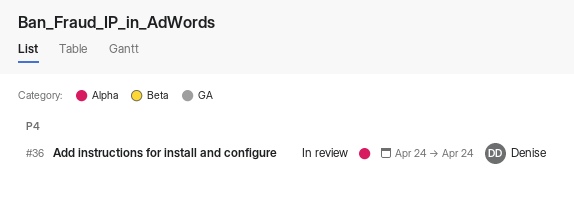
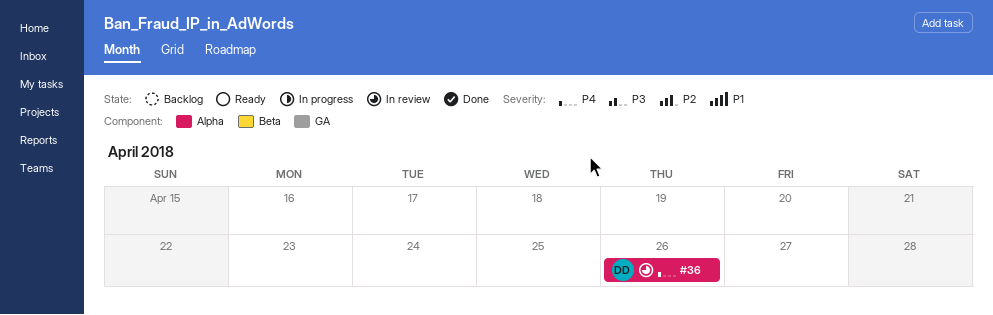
#36, start: Apr 24 -> Apr 26
#36, due: Apr 24 -> Apr 26

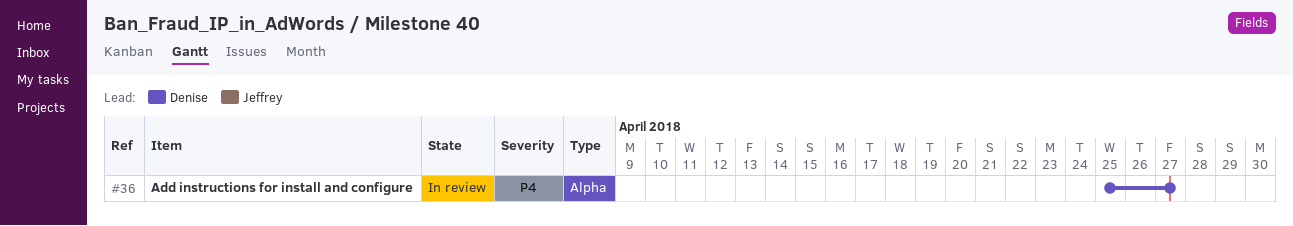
#36, start: Apr 26 -> Apr 25
#36, due: Apr 26 -> Apr 27

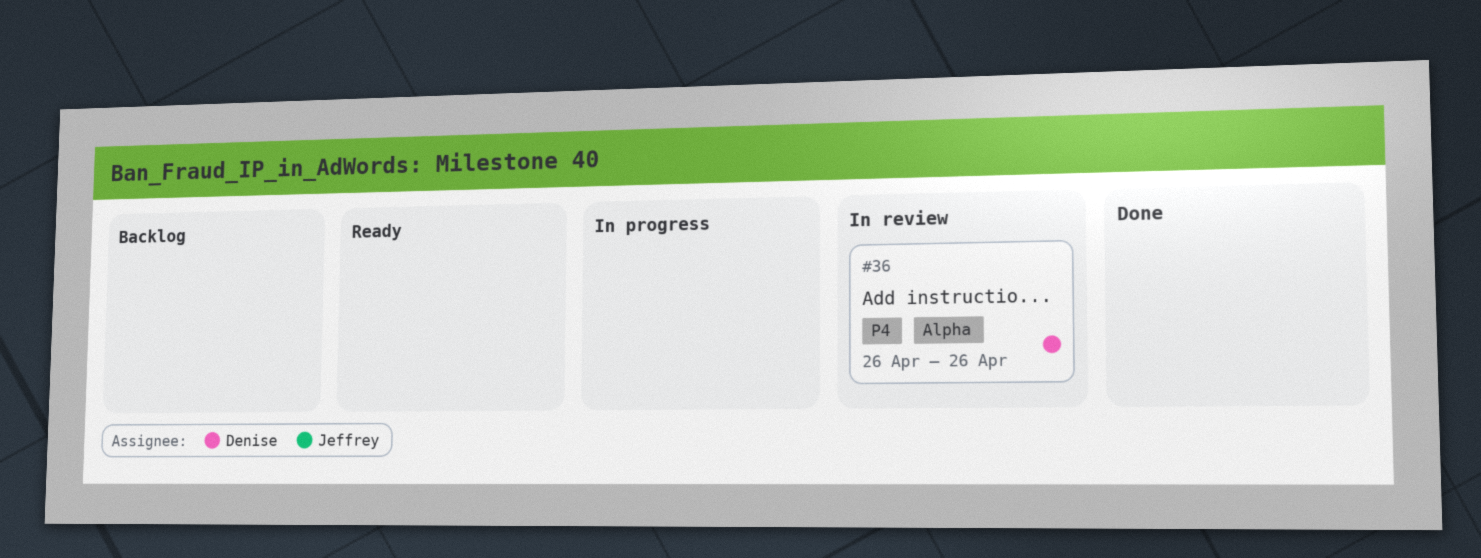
#36, start: Apr 25 -> Apr 26
#36, due: Apr 27 -> Apr 26

